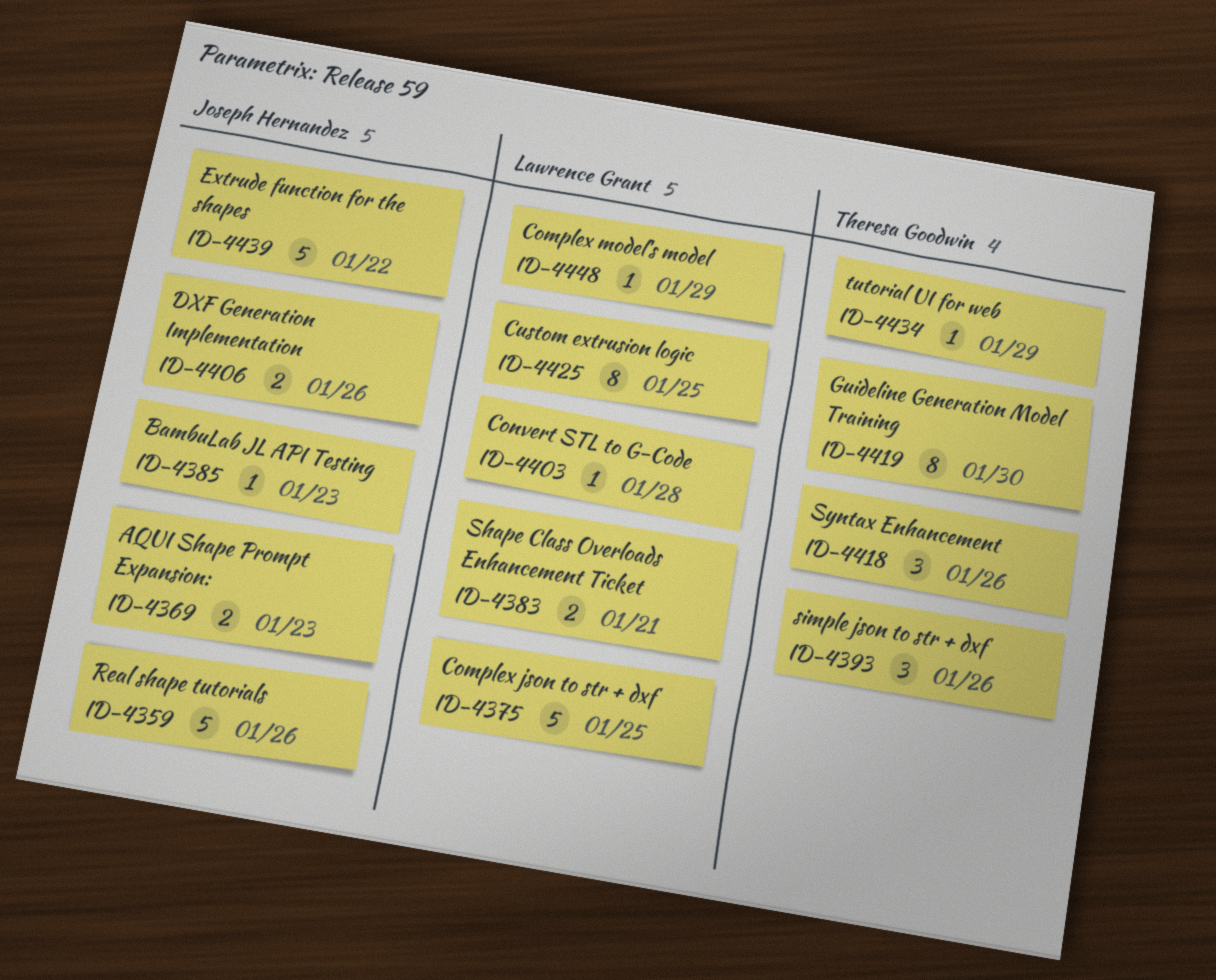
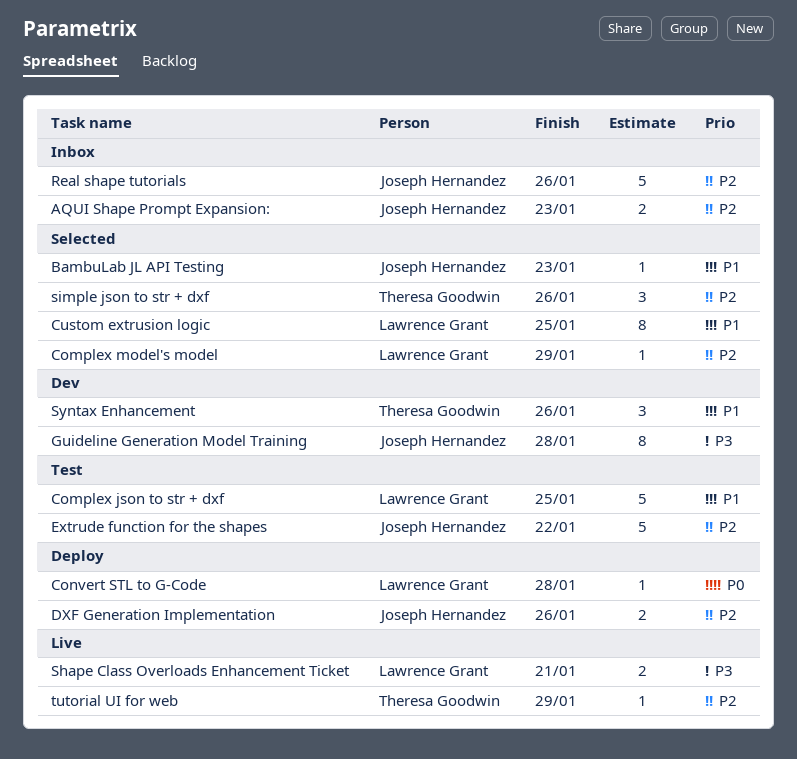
Guideline Generation Model Training, owner: Theresa Goodwin -> Joseph Hernandez
Guideline Generation Model Training, due: Jan 30 -> Jan 28

